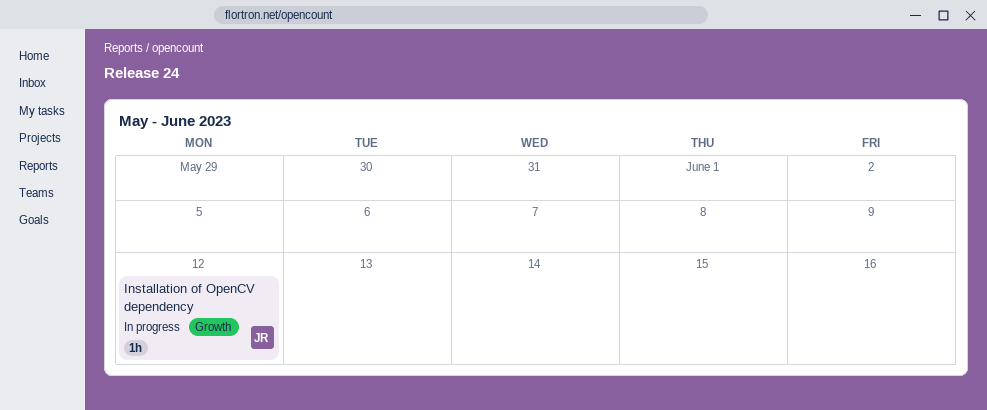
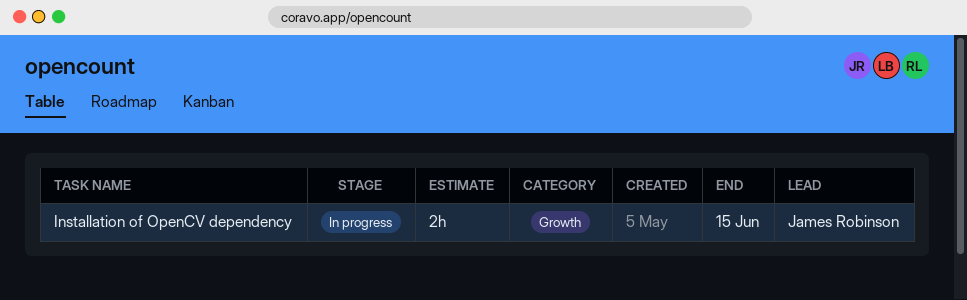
Installation of OpenCV dependency, estimate: 1h -> 2h
Installation of OpenCV dependency, due: Jun 12 -> Jun 15

